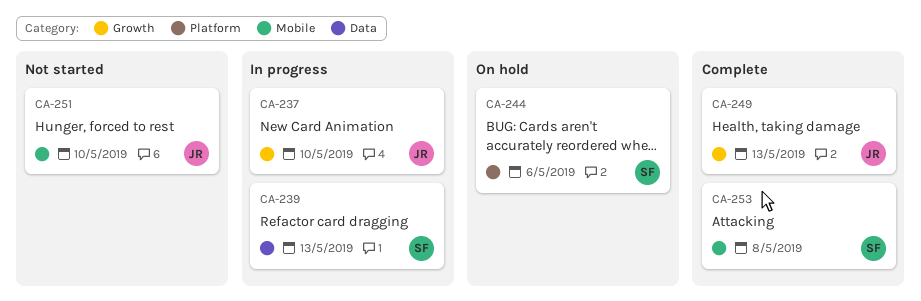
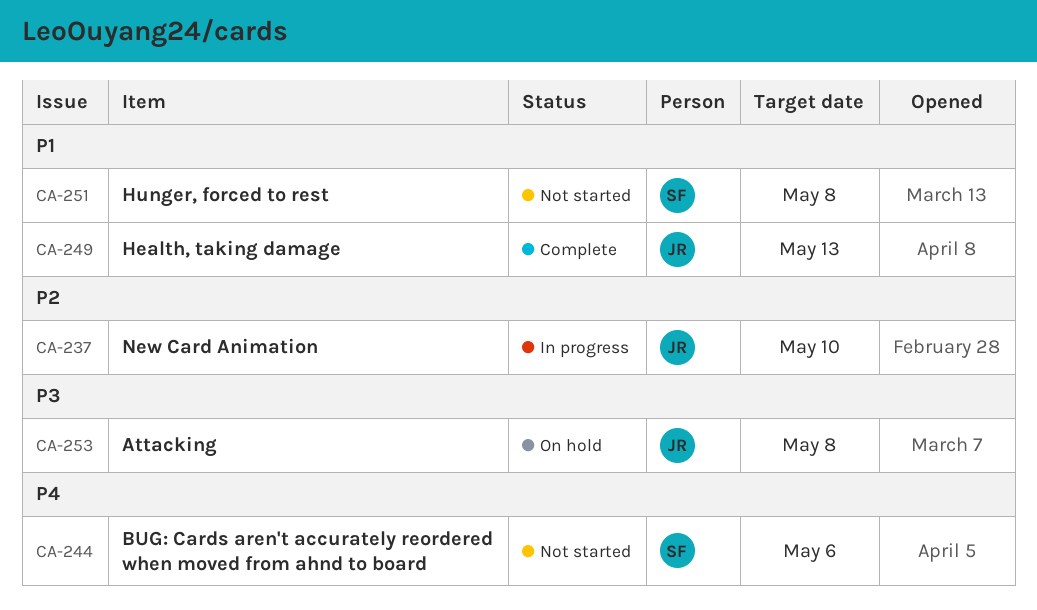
CA-239: present -> none
CA-244, status: On hold -> Not started
CA-251, owner: JR -> SF
CA-251, due: May 10 -> May 8
CA-253, status: Complete -> On hold
CA-253, owner: SF -> JR

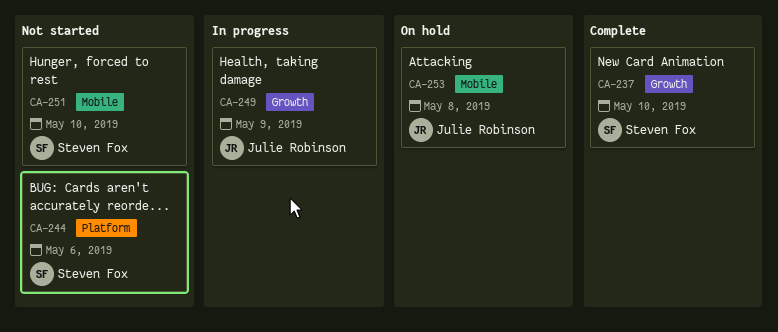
CA-237, status: In progress -> Complete
CA-237, owner: Julie Robinson -> Steven Fox
CA-249, status: Complete -> In progress
CA-249, due: May 13 -> May 9
CA-251, due: May 8 -> May 10

